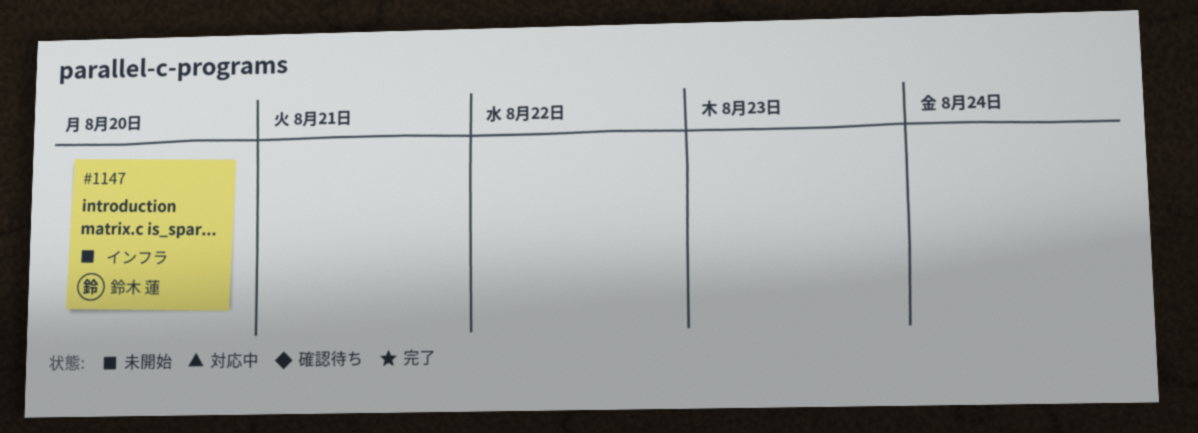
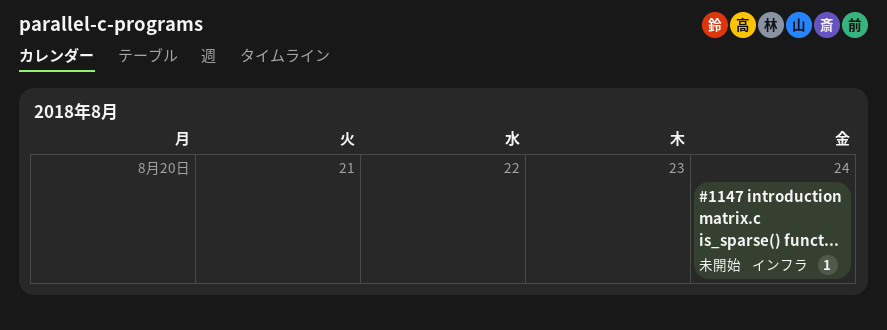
#1147, due: Aug 20 -> Aug 24

